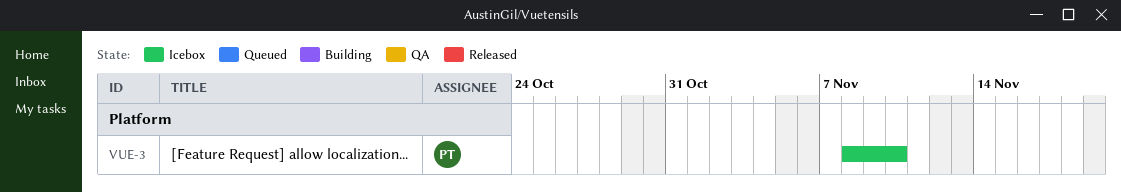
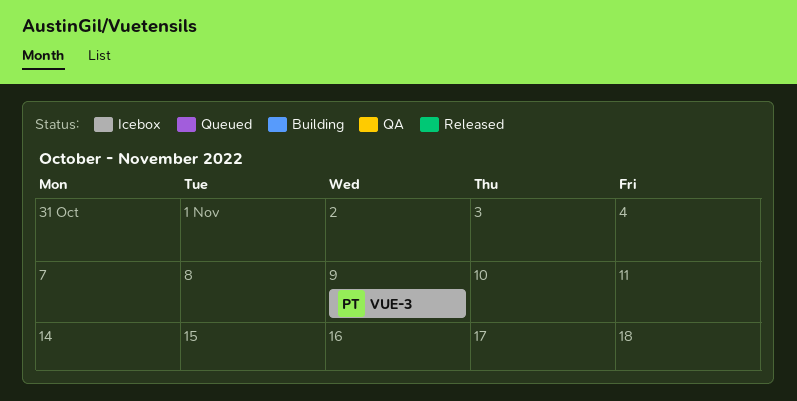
VUE-3, start: Nov 8 -> Nov 9
VUE-3, due: Nov 10 -> Nov 9

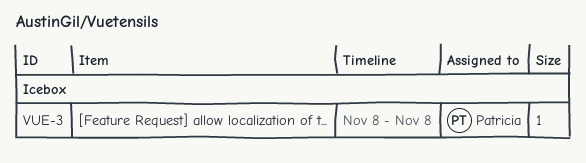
VUE-3, start: Nov 9 -> Nov 8
VUE-3, due: Nov 9 -> Nov 8

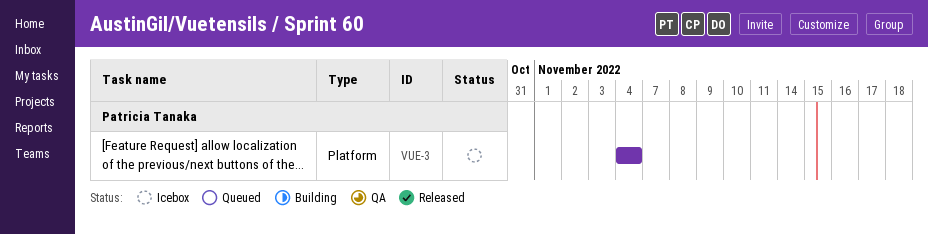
VUE-3, start: Nov 8 -> Nov 4
VUE-3, due: Nov 8 -> Nov 4

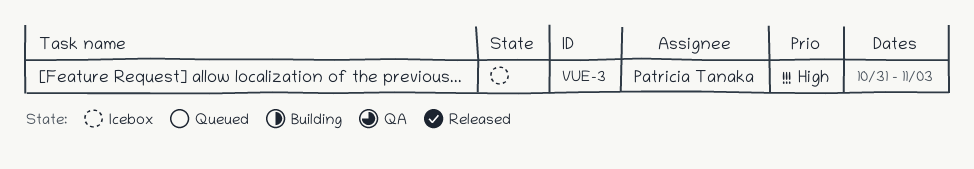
VUE-3, start: Nov 4 -> Oct 31
VUE-3, due: Nov 4 -> Nov 3

